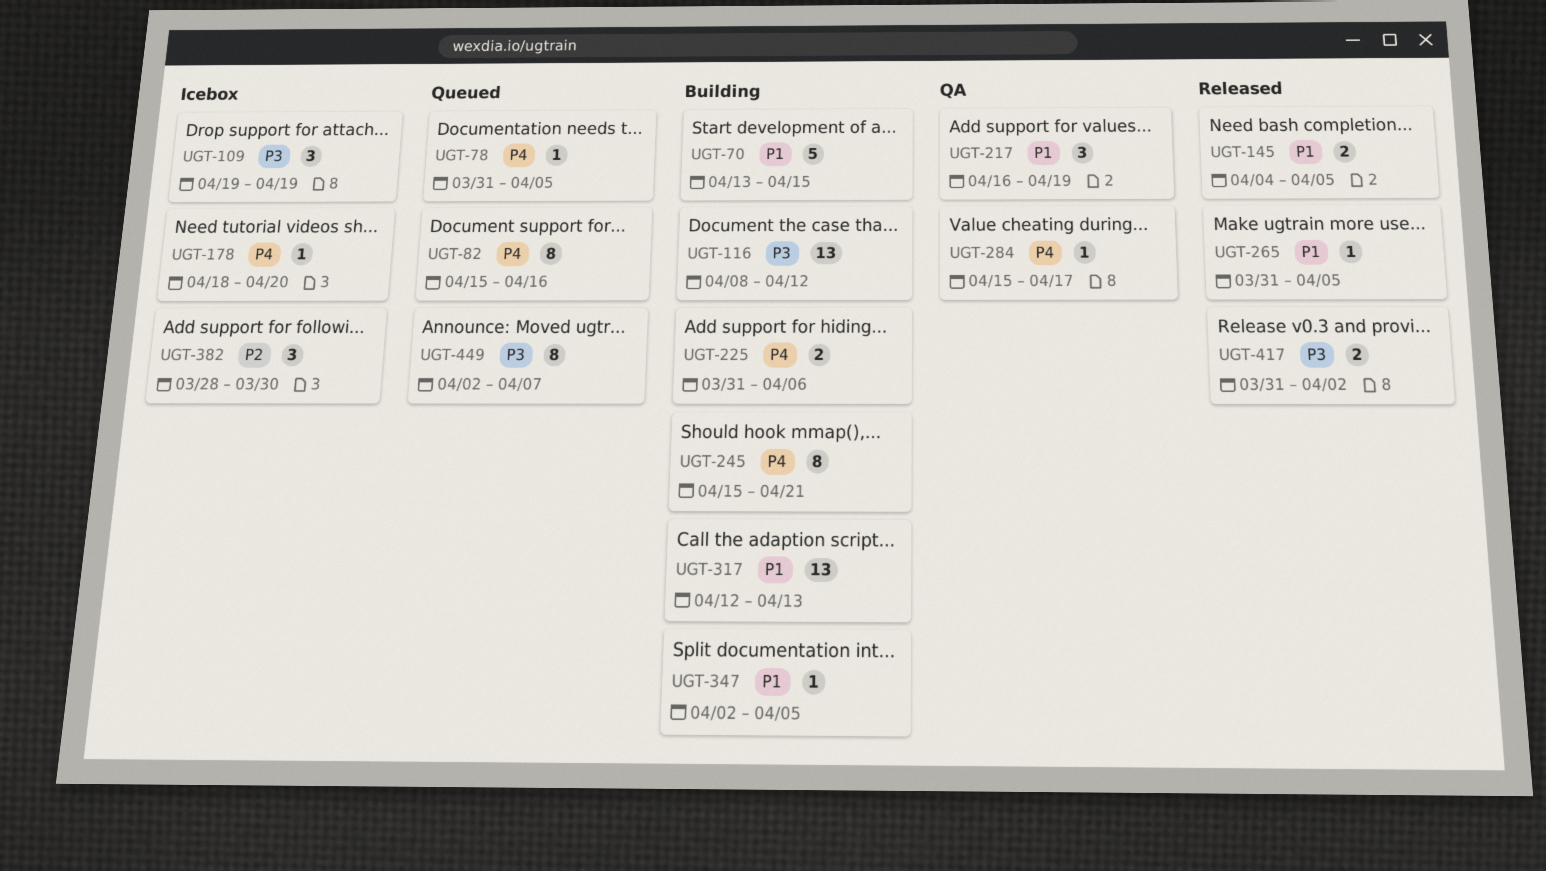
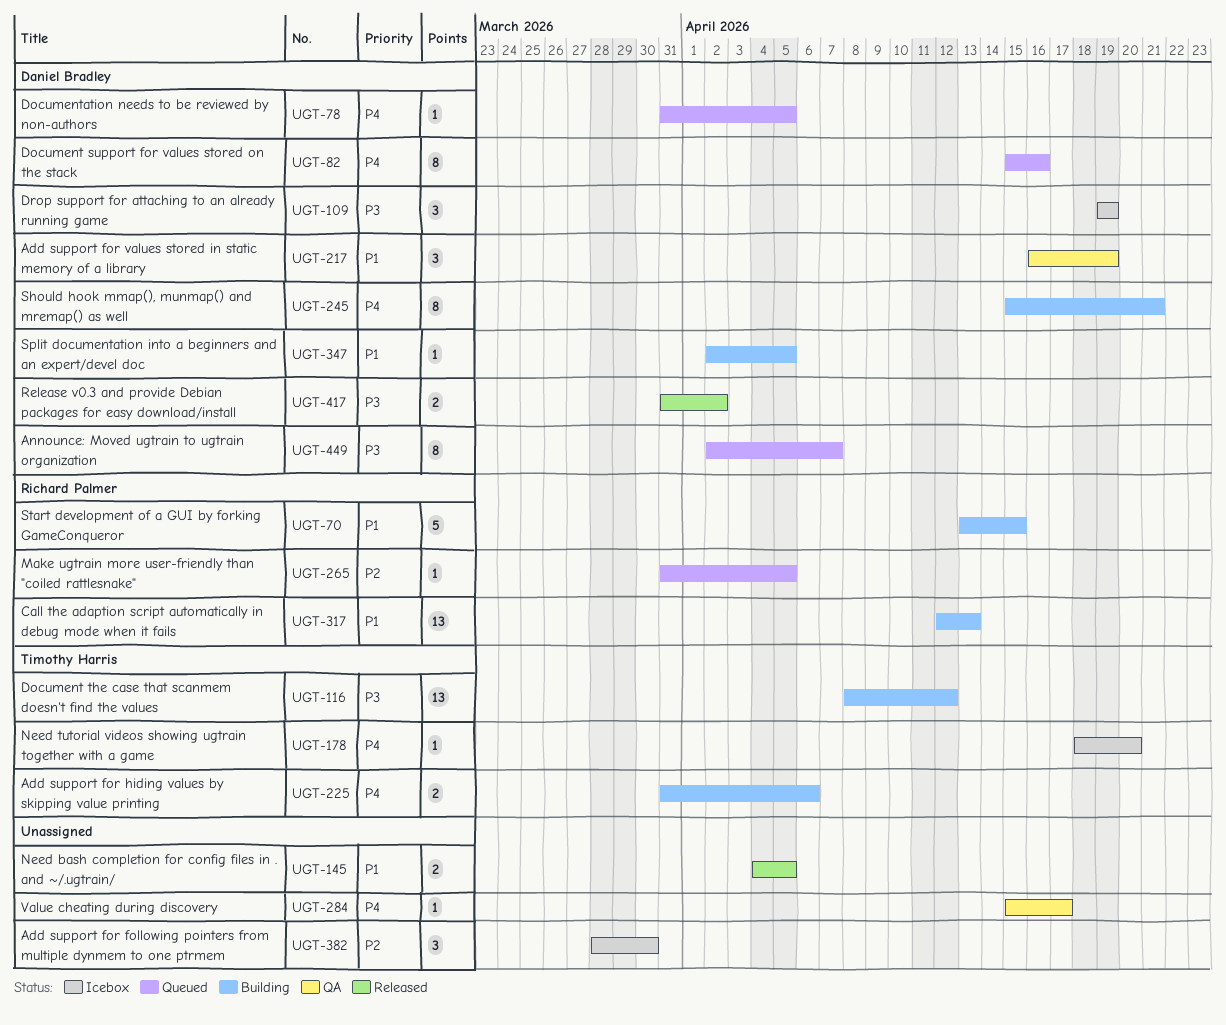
UGT-265, status: Released -> Queued
UGT-265, priority: P1 -> P2

